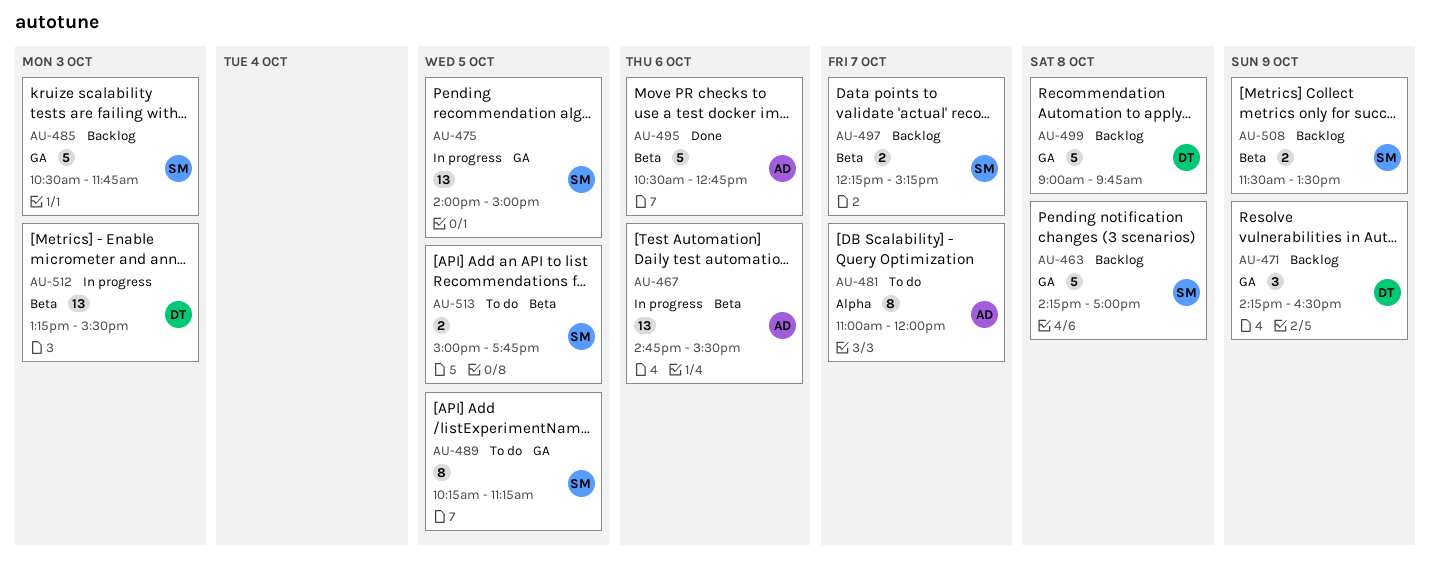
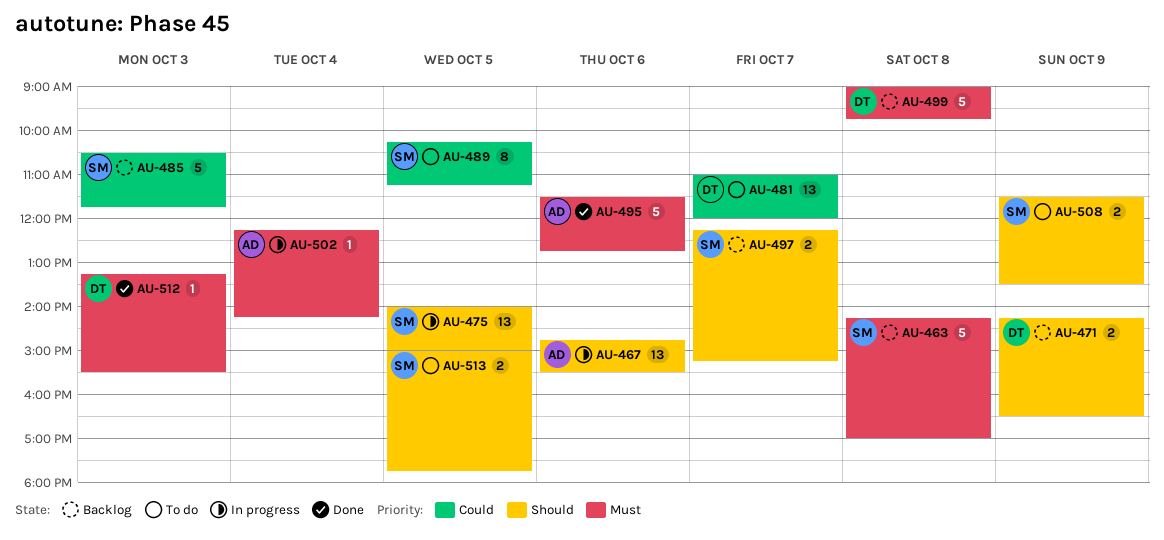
AU-471, estimate: 3 -> 2
AU-481, owner: AD -> DT
AU-481, estimate: 8 -> 13
AU-495, begins: 10:30 -> 11:30
AU-502: none -> present
AU-508, status: Backlog -> To do
AU-512, status: In progress -> Done
AU-512, estimate: 13 -> 1

